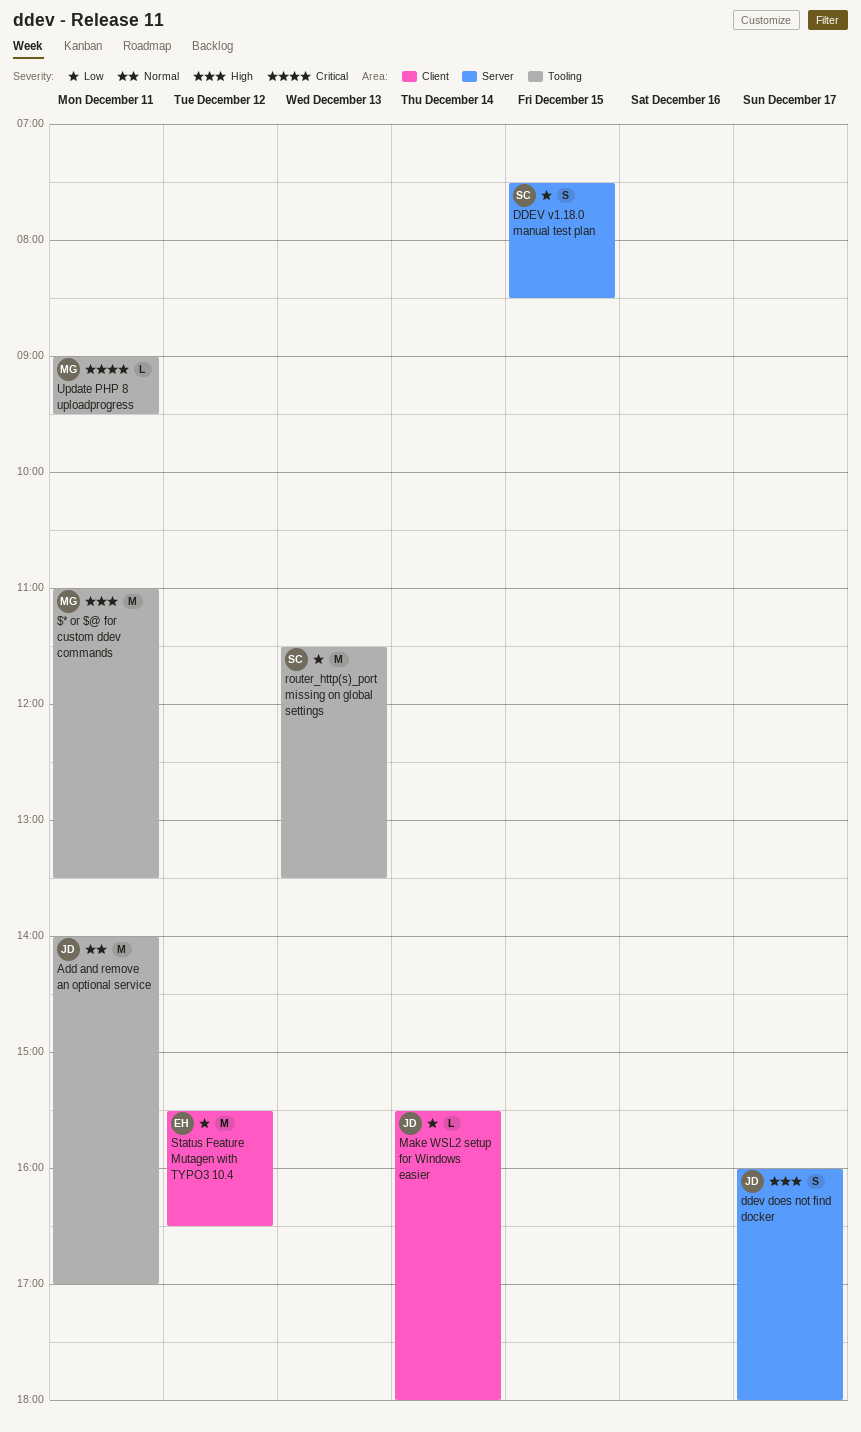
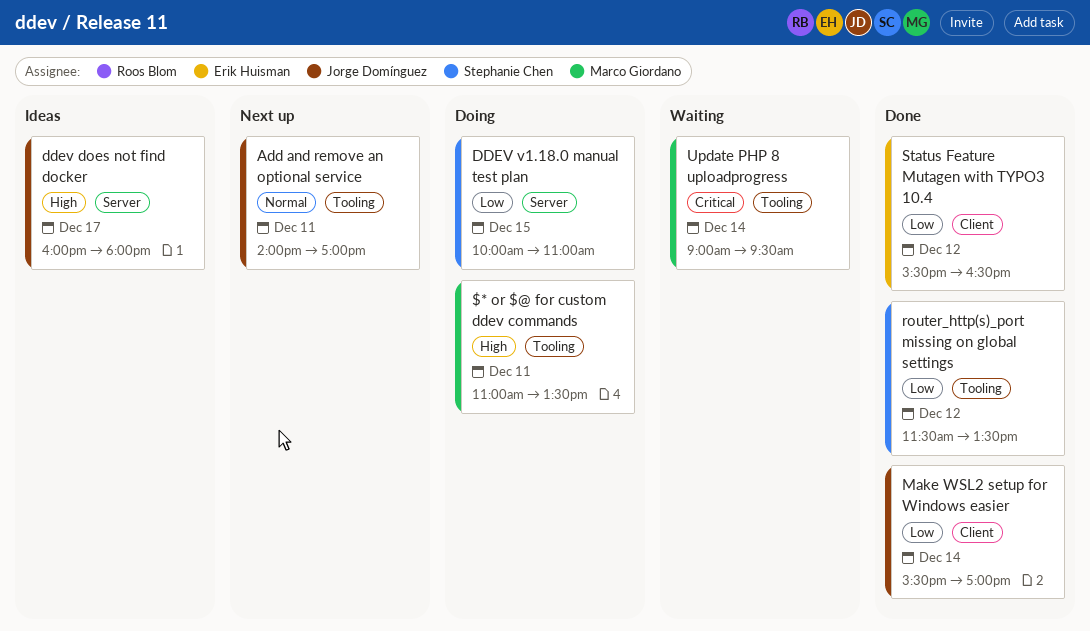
DDEV v1.18.0 manual test plan, begins: 07:30 -> 10:00
DDEV v1.18.0 manual test plan, ends: 08:30 -> 11:00
Make WSL2 setup for Windows easier, ends: 18:00 -> 17:00
router_http(s)_port missing on global settings, day: Dec 13 -> Dec 12
Update PHP 8 uploadprogress, day: Dec 11 -> Dec 14

